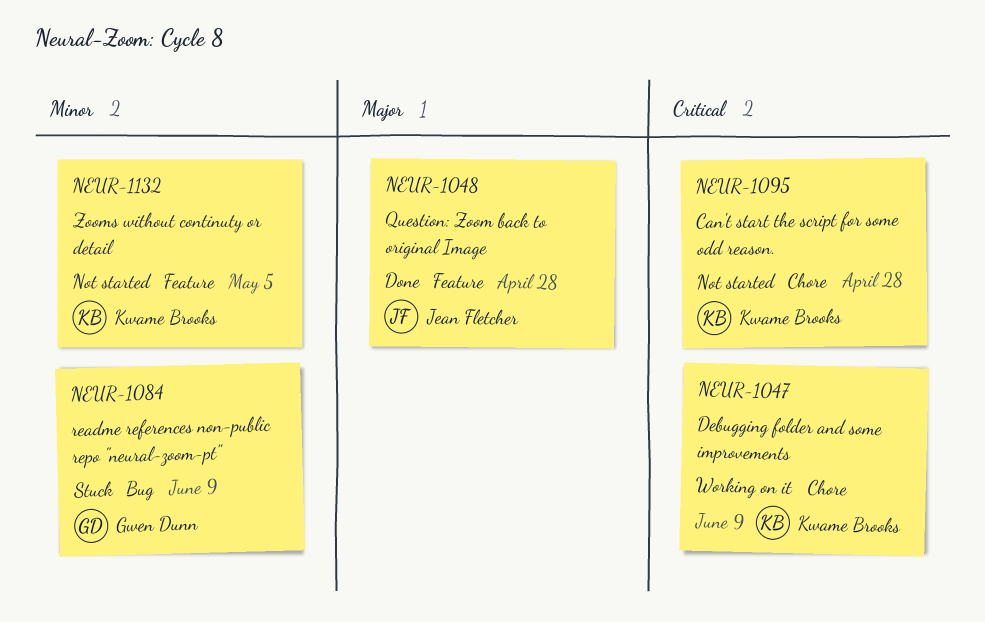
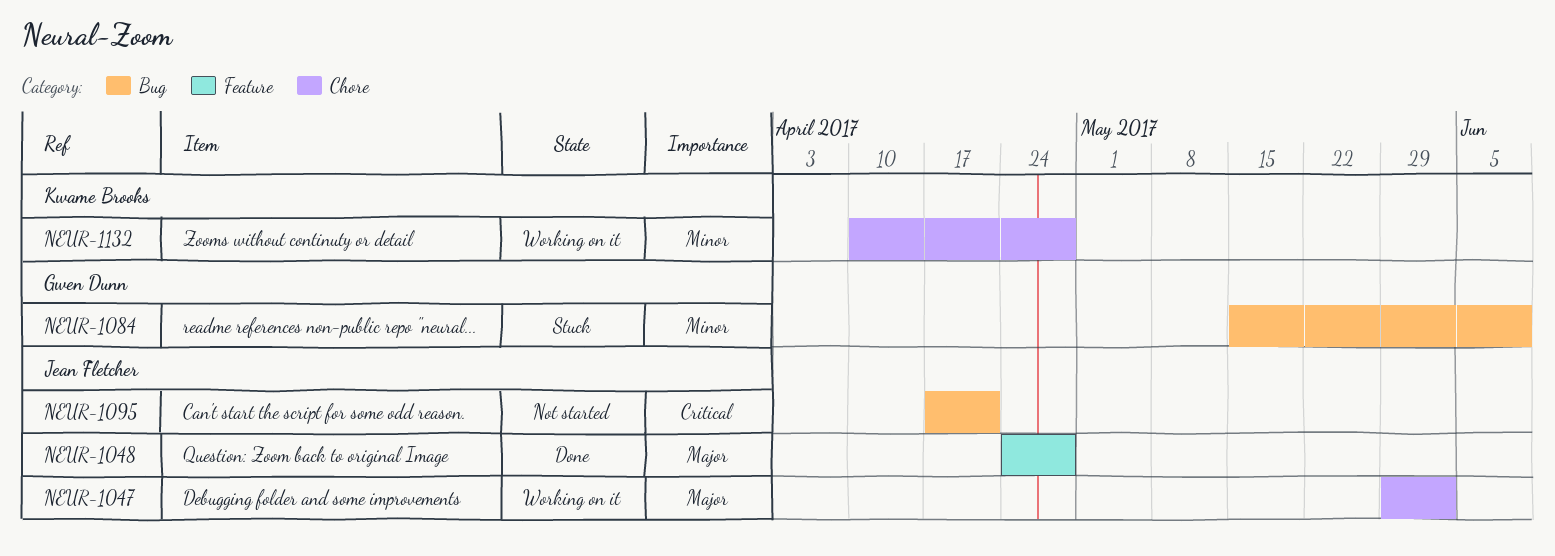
NEUR-1047, owner: Kwame Brooks -> Jean Fletcher
NEUR-1047, priority: Critical -> Major
NEUR-1047, due: Jun 9 -> Jun 2
NEUR-1095, owner: Kwame Brooks -> Jean Fletcher
NEUR-1095, label: Chore -> Bug
NEUR-1095, due: Apr 28 -> Apr 21
NEUR-1132, status: Not started -> Working on it
NEUR-1132, label: Feature -> Chore
NEUR-1132, due: May 5 -> Apr 28

